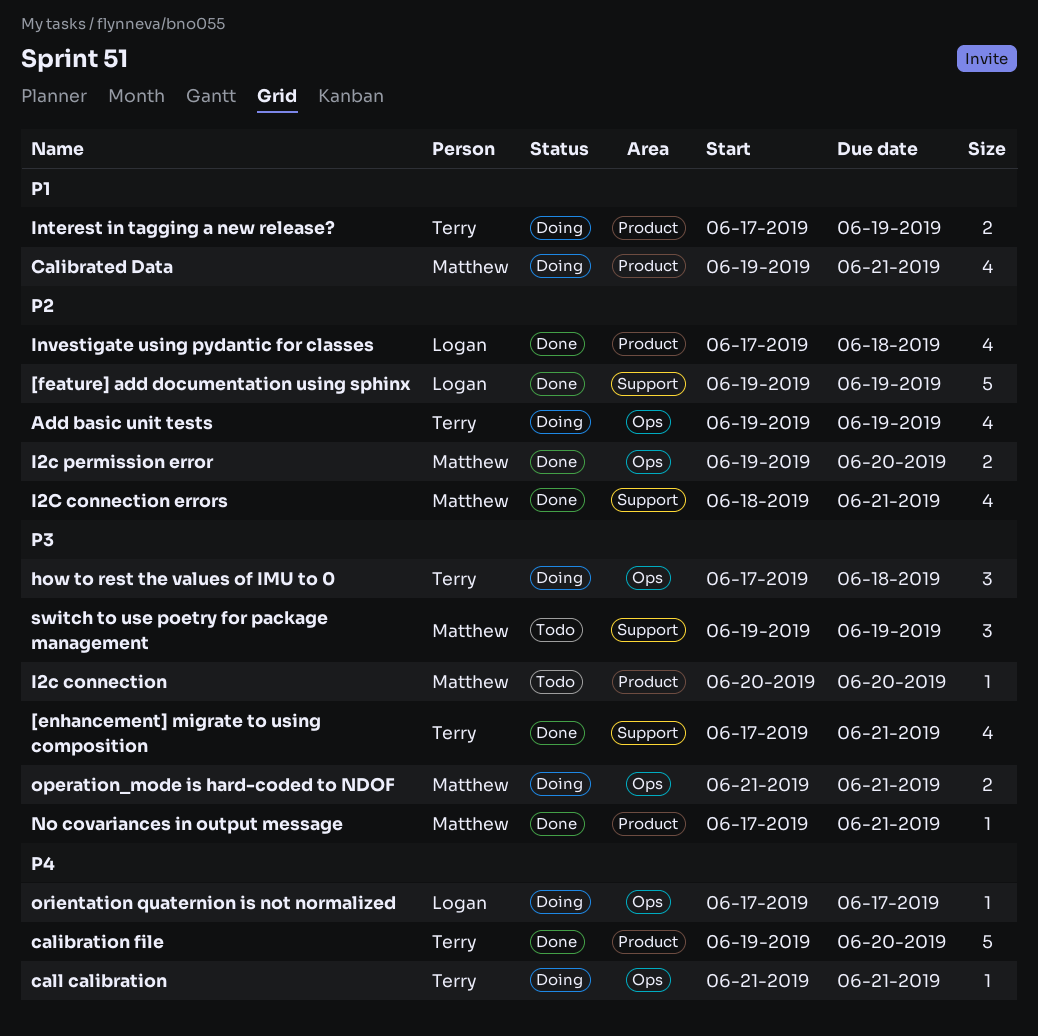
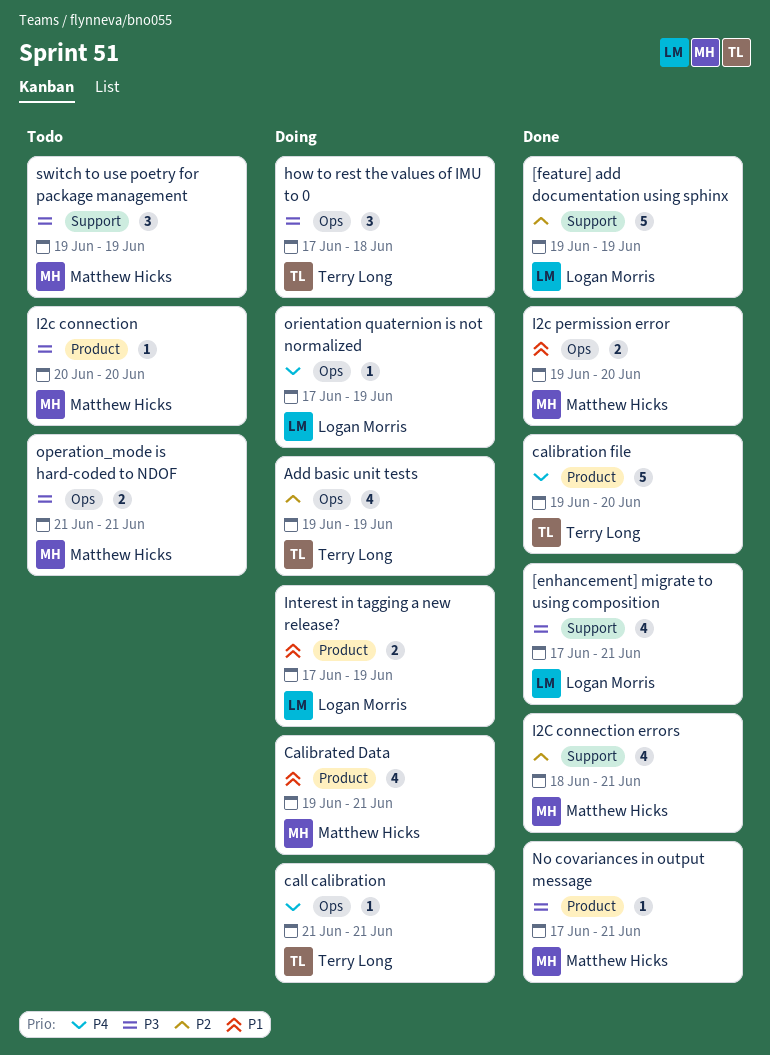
[enhancement] migrate to using composition, owner: Terry Long -> Logan Morris
I2c permission error, priority: P2 -> P1
Interest in tagging a new release?, owner: Terry Long -> Logan Morris
Investigate using pydantic for classes: present -> none
operation_mode is hard-coded to NDOF, status: Doing -> Todo
orientation quaternion is not normalized, due: Jun 17 -> Jun 19

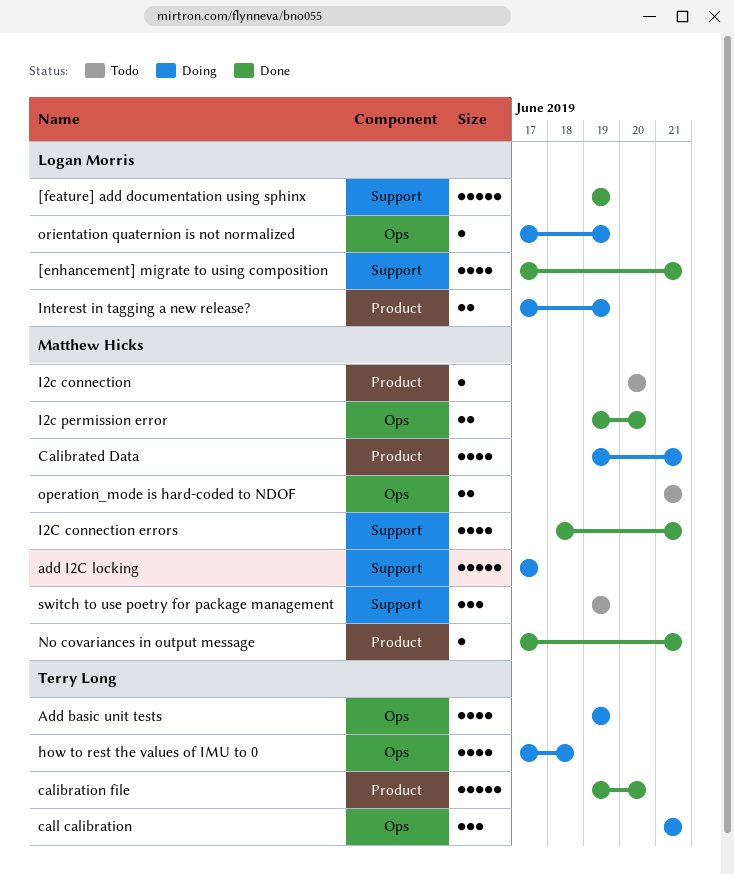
add I2C locking: none -> present
call calibration, estimate: 1 -> 3
how to rest the values of IMU to 0, estimate: 3 -> 4

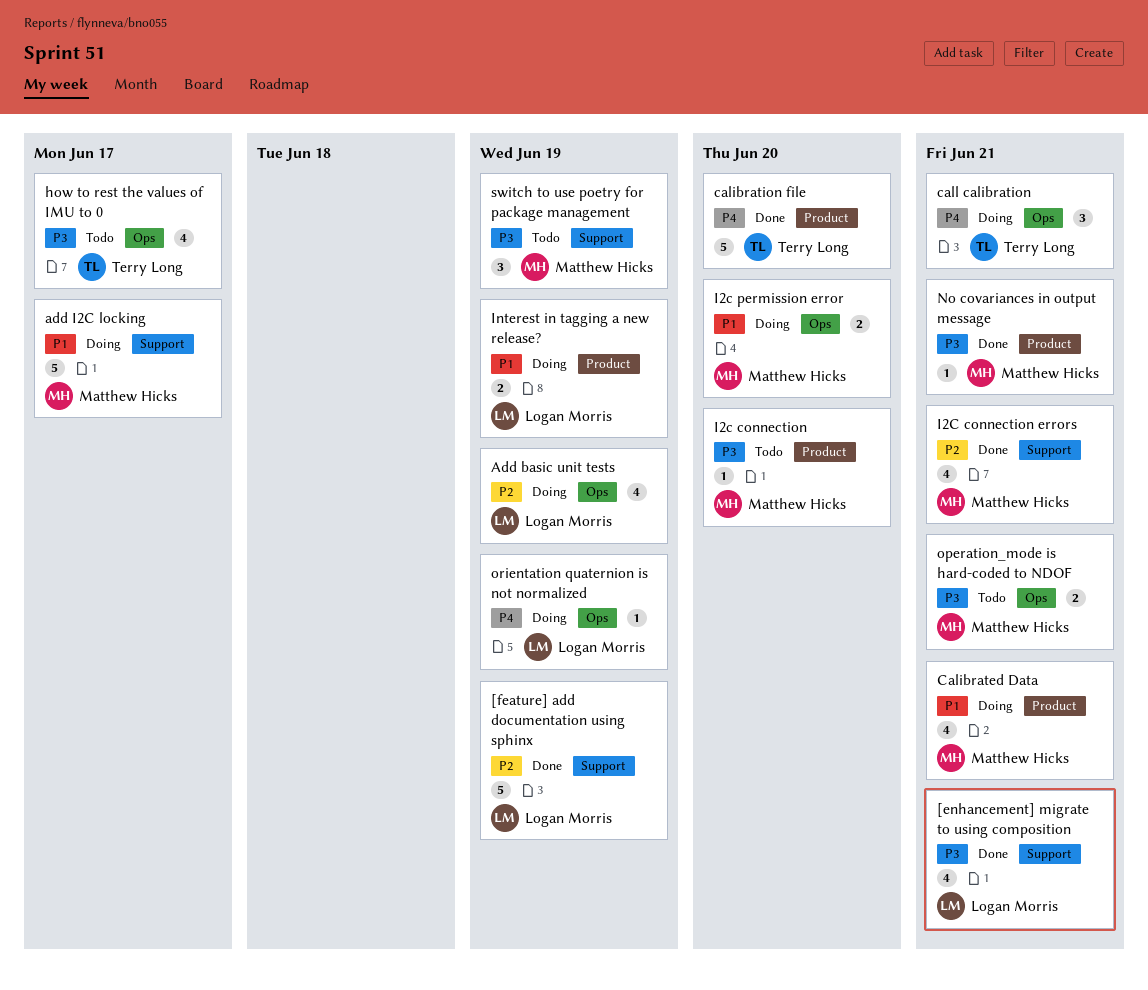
Add basic unit tests, owner: Terry Long -> Logan Morris
how to rest the values of IMU to 0, status: Doing -> Todo
how to rest the values of IMU to 0, due: Jun 18 -> Jun 17
I2c permission error, status: Done -> Doing

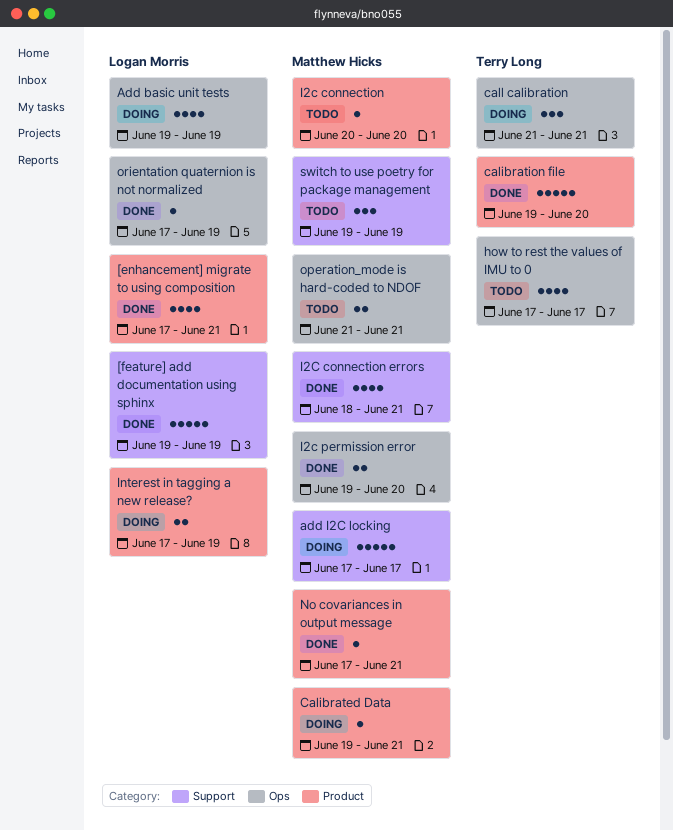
[enhancement] migrate to using composition, label: Support -> Product
Calibrated Data, estimate: 4 -> 1
I2c permission error, status: Doing -> Done
orientation quaternion is not normalized, status: Doing -> Done

